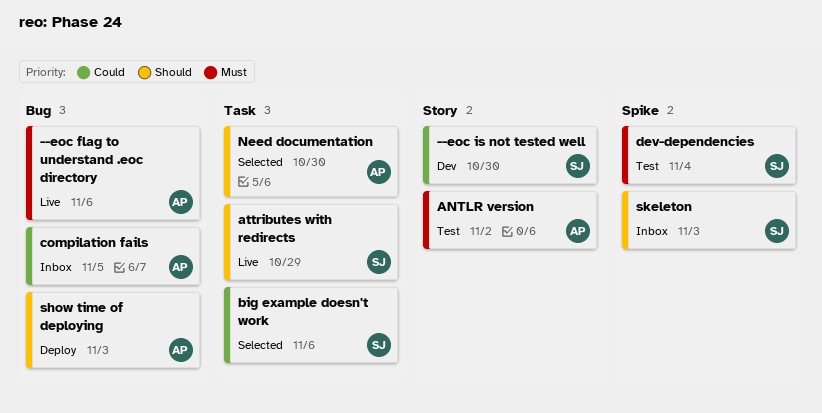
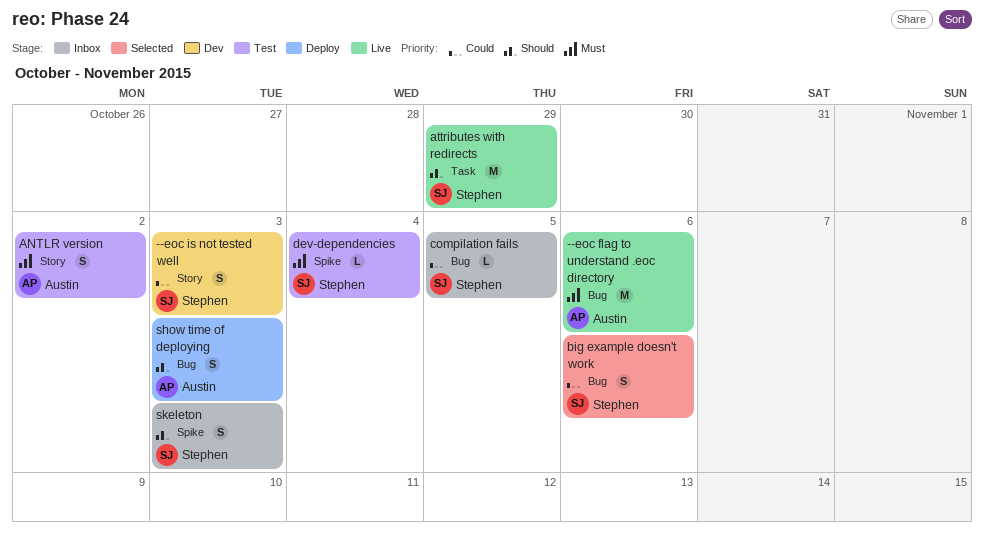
--eoc is not tested well, due: Oct 30 -> Nov 3
big example doesn't work, label: Task -> Bug
compilation fails, owner: Austin -> Stephen
Need documentation: present -> none

